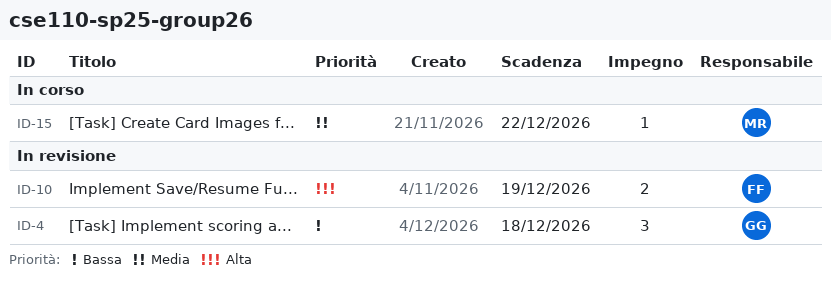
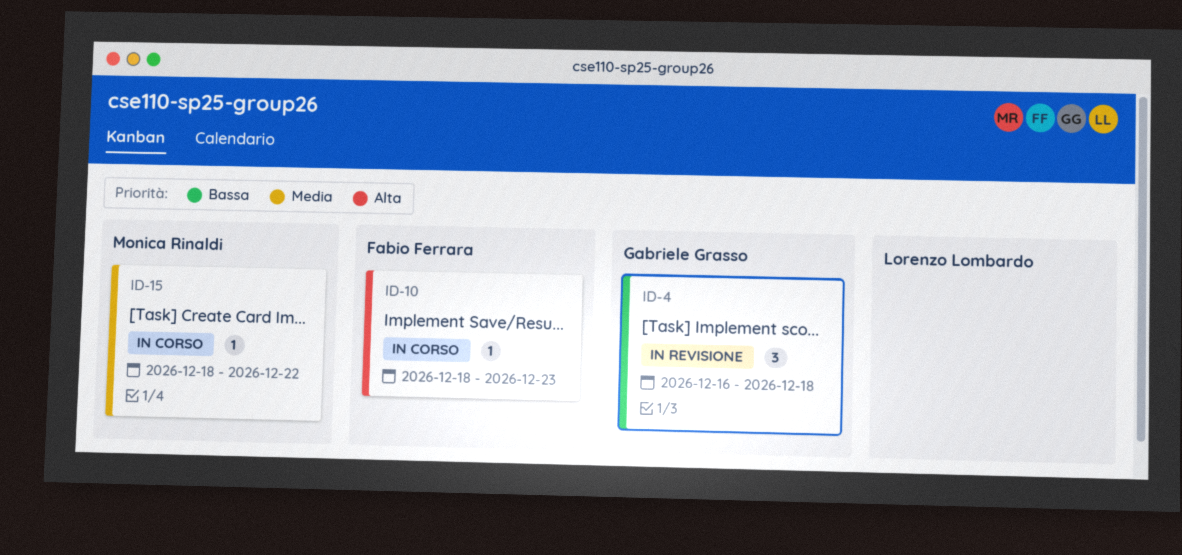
ID-10, status: In revisione -> In corso
ID-10, estimate: 2 -> 1
ID-10, due: Dec 19 -> Dec 23

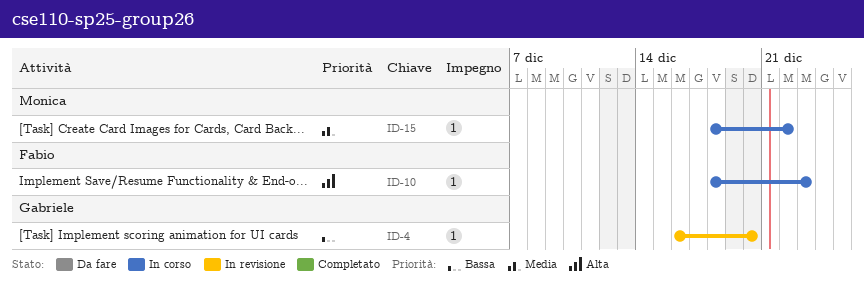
ID-4, estimate: 3 -> 1
ID-4, due: Dec 18 -> Dec 20

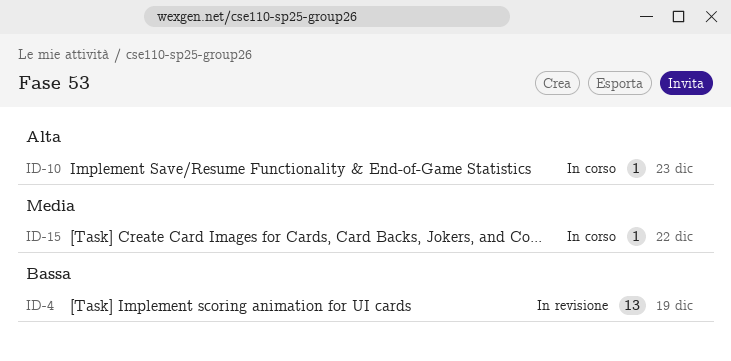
ID-4, estimate: 1 -> 13
ID-4, due: Dec 20 -> Dec 19

